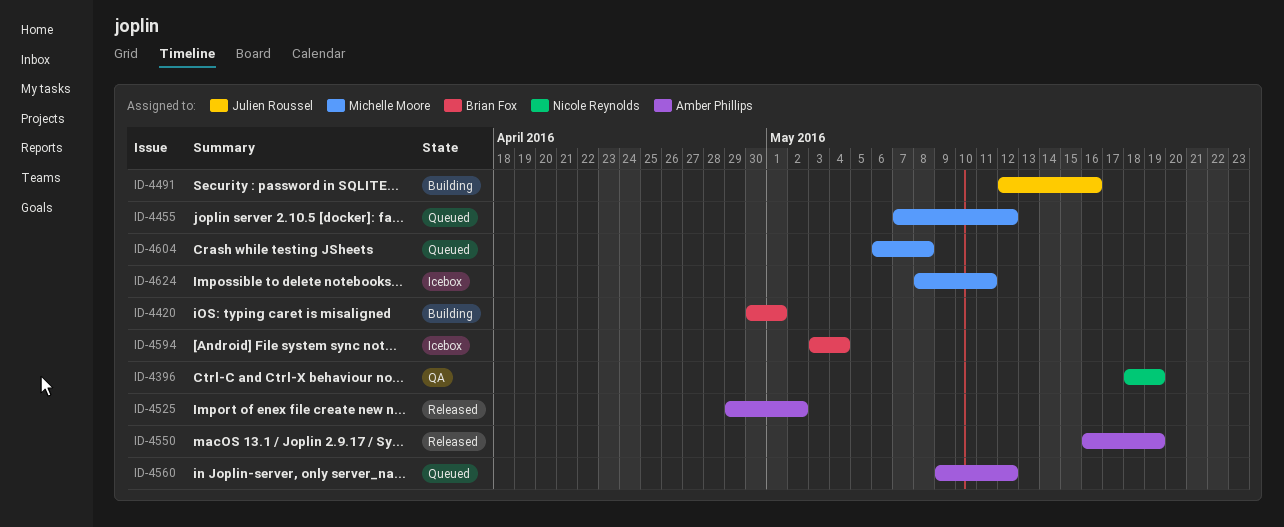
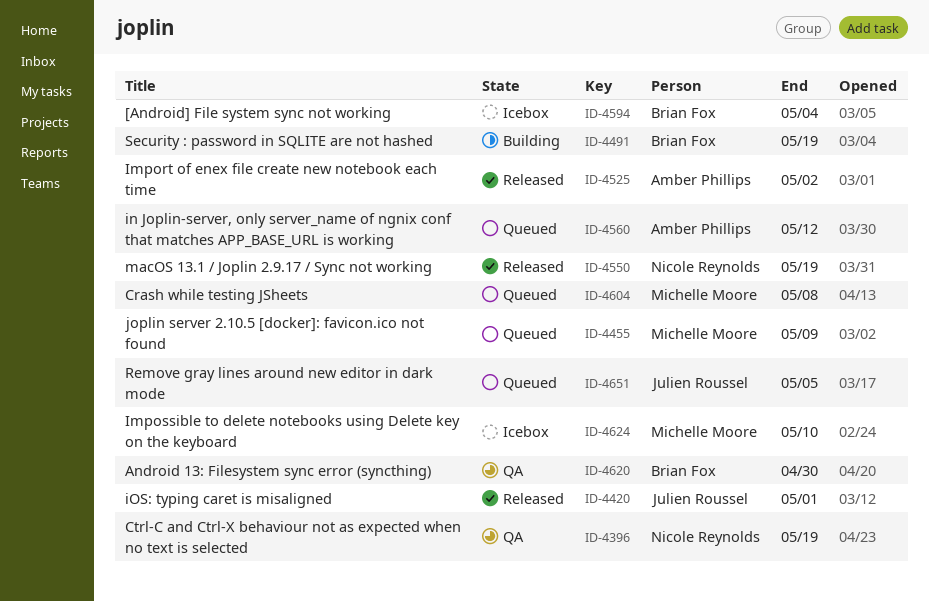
ID-4420, status: Building -> Released
ID-4420, owner: Brian Fox -> Julien Roussel
ID-4455, due: May 12 -> May 9
ID-4491, owner: Julien Roussel -> Brian Fox
ID-4491, due: May 16 -> May 19
ID-4550, owner: Amber Phillips -> Nicole Reynolds
ID-4620: none -> present
ID-4624, due: May 11 -> May 10
ID-4651: none -> present

